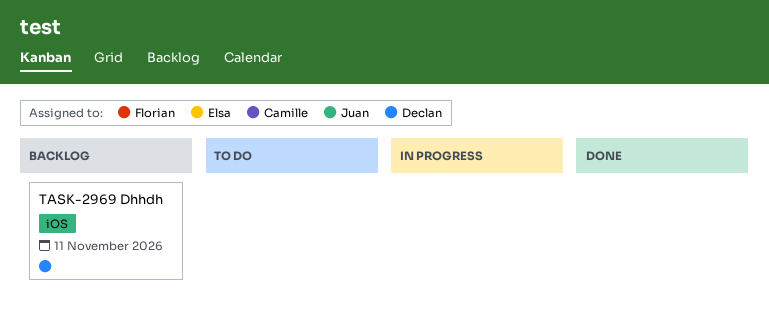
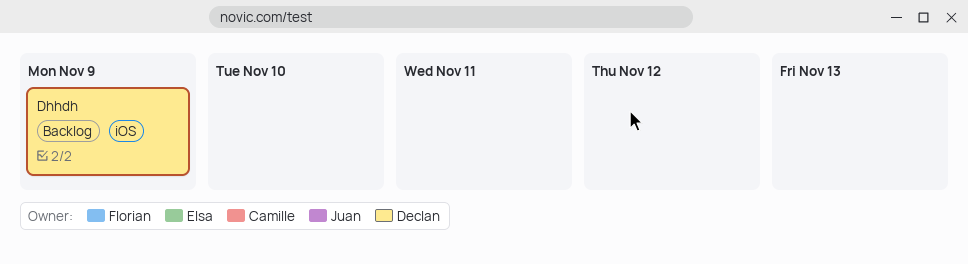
Dhhdh, due: Nov 11 -> Nov 9

